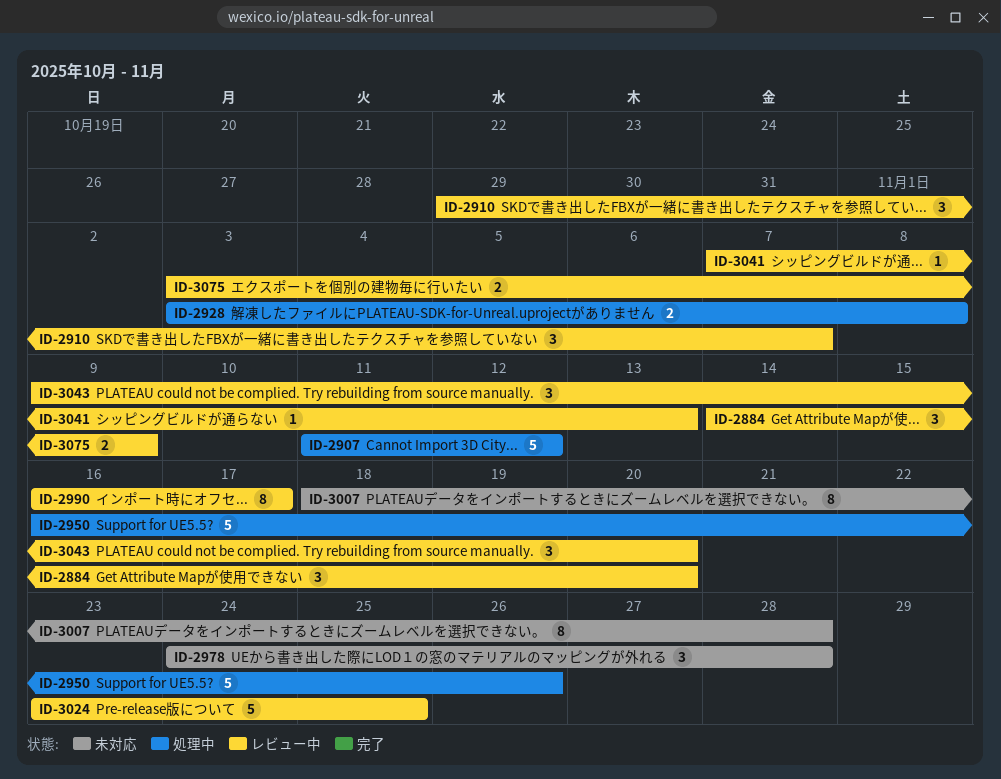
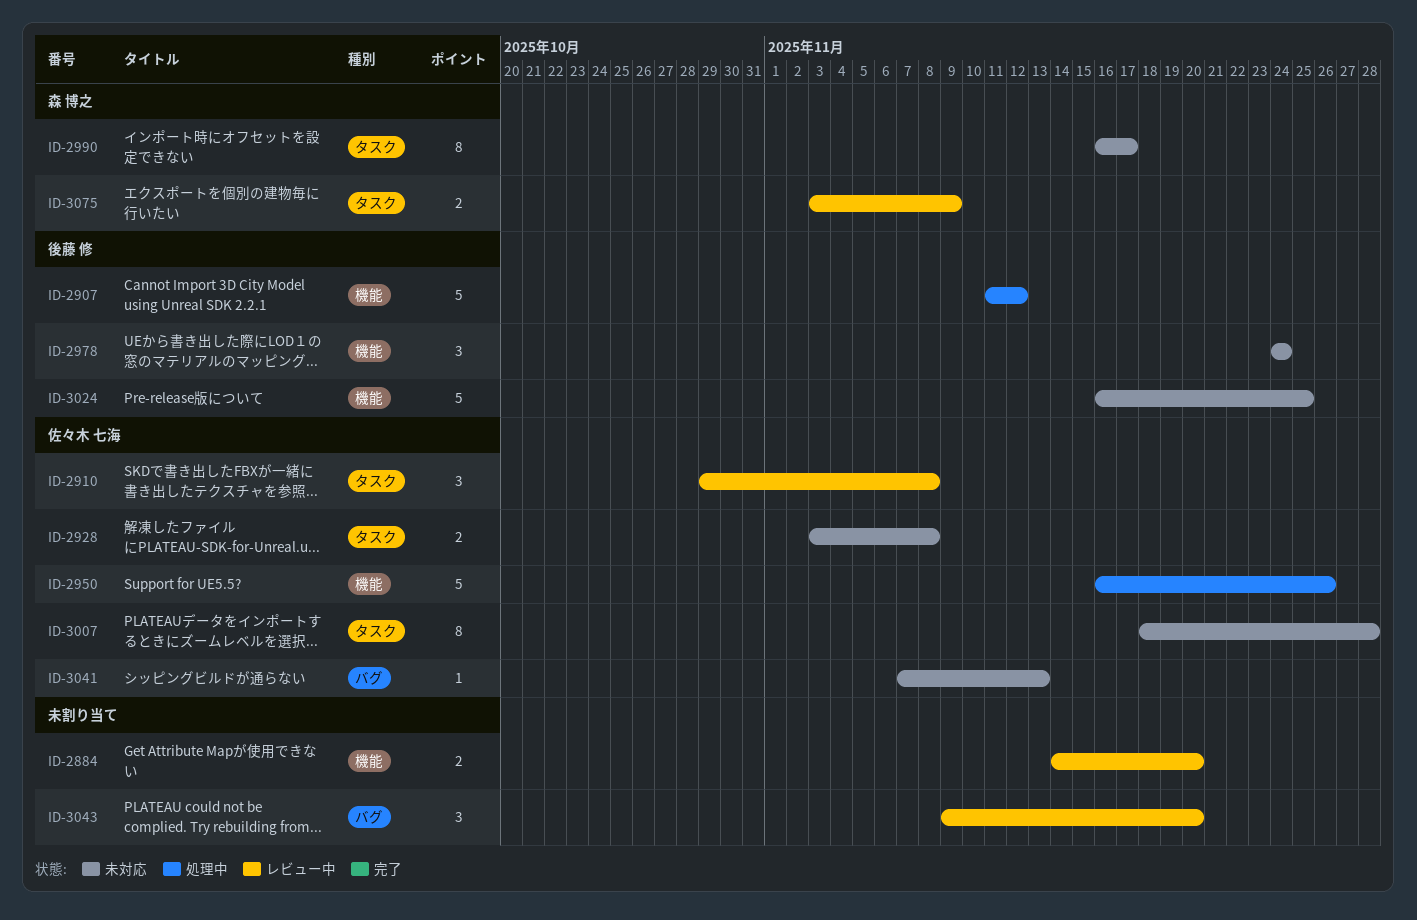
ID-2884, estimate: 3 -> 2
ID-2910, due: Nov 7 -> Nov 8
ID-2928, status: 処理中 -> 未対応
ID-2978, due: Nov 28 -> Nov 24
ID-2990, status: レビュー中 -> 未対応
ID-3024, status: レビュー中 -> 未対応
ID-3024, start: Nov 23 -> Nov 16
ID-3041, status: レビュー中 -> 未対応

